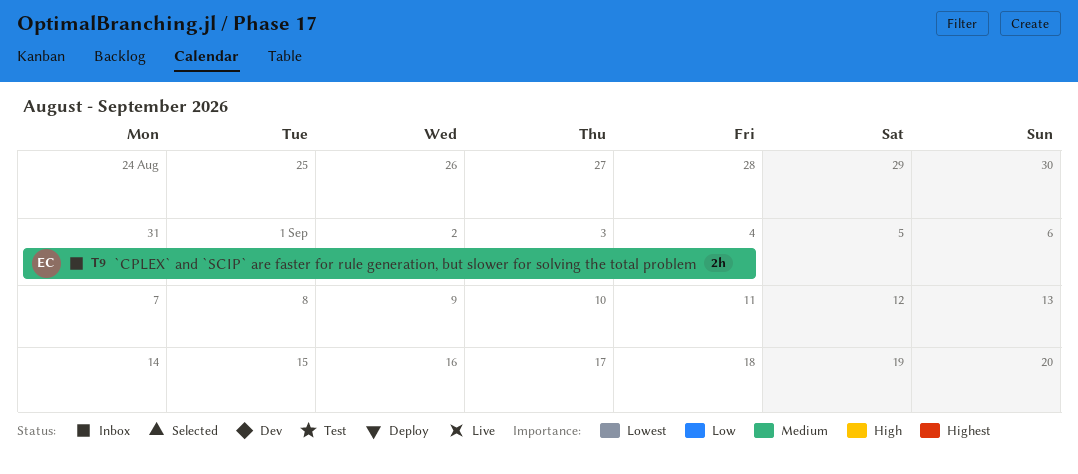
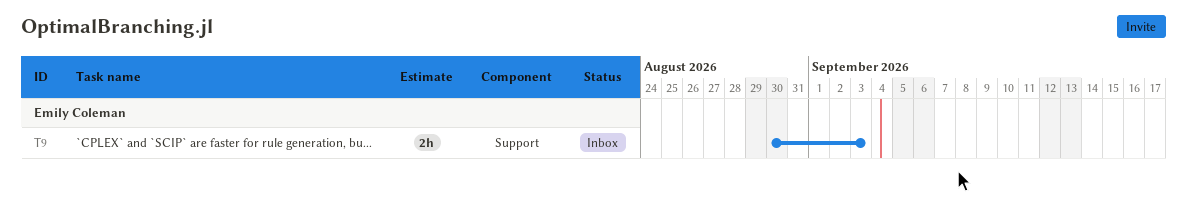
T9, start: Aug 31 -> Aug 30
T9, due: Sep 4 -> Sep 3

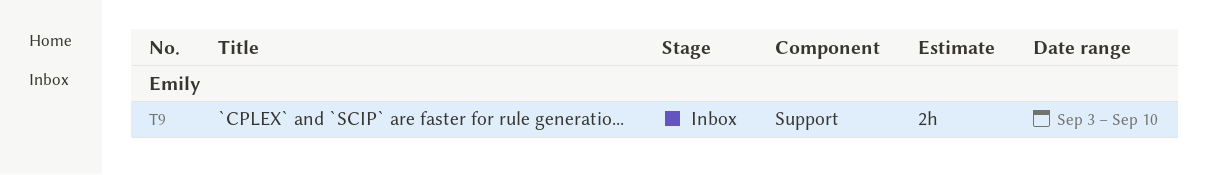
T9, start: Aug 30 -> Sep 3
T9, due: Sep 3 -> Sep 10

